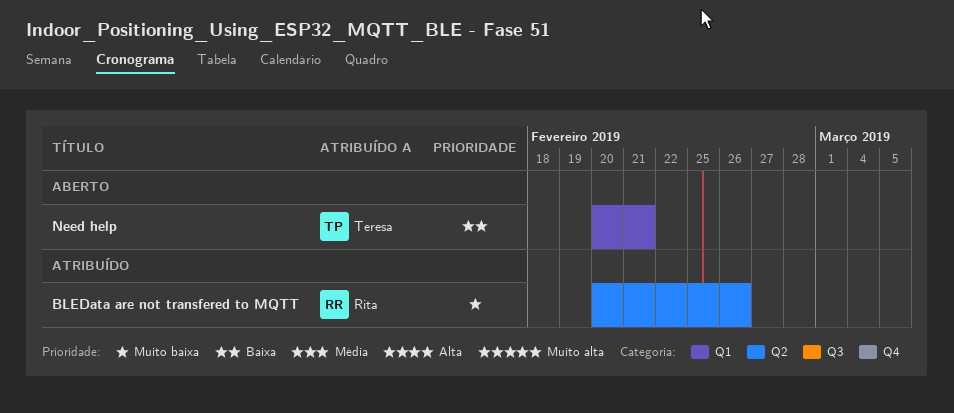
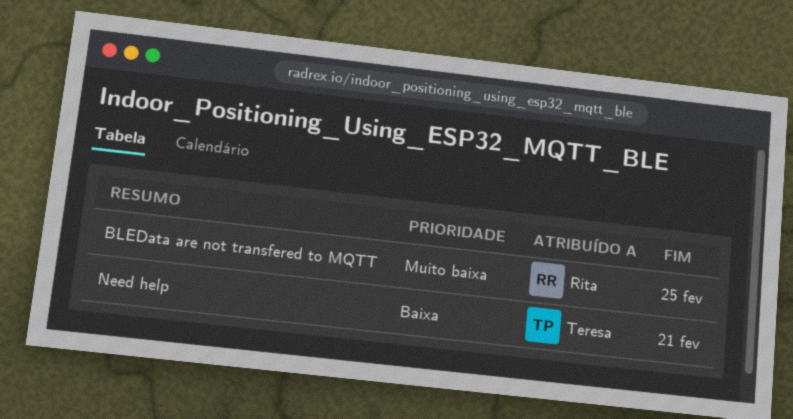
BLEData are not transfered to MQTT, due: Feb 26 -> Feb 25

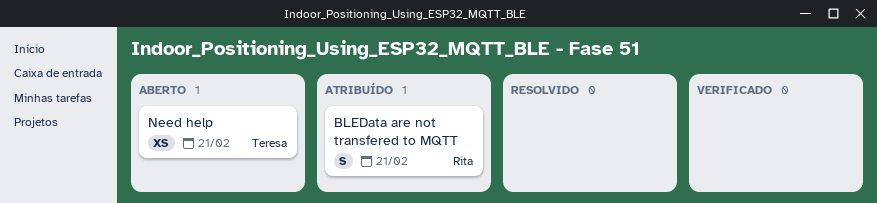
BLEData are not transfered to MQTT, due: Feb 25 -> Feb 21

